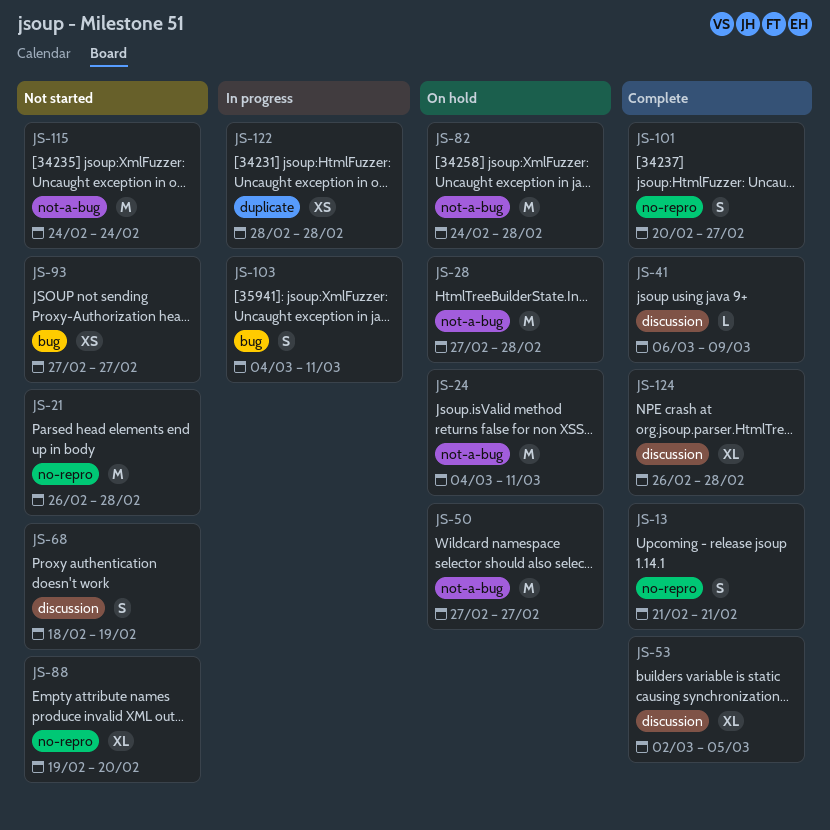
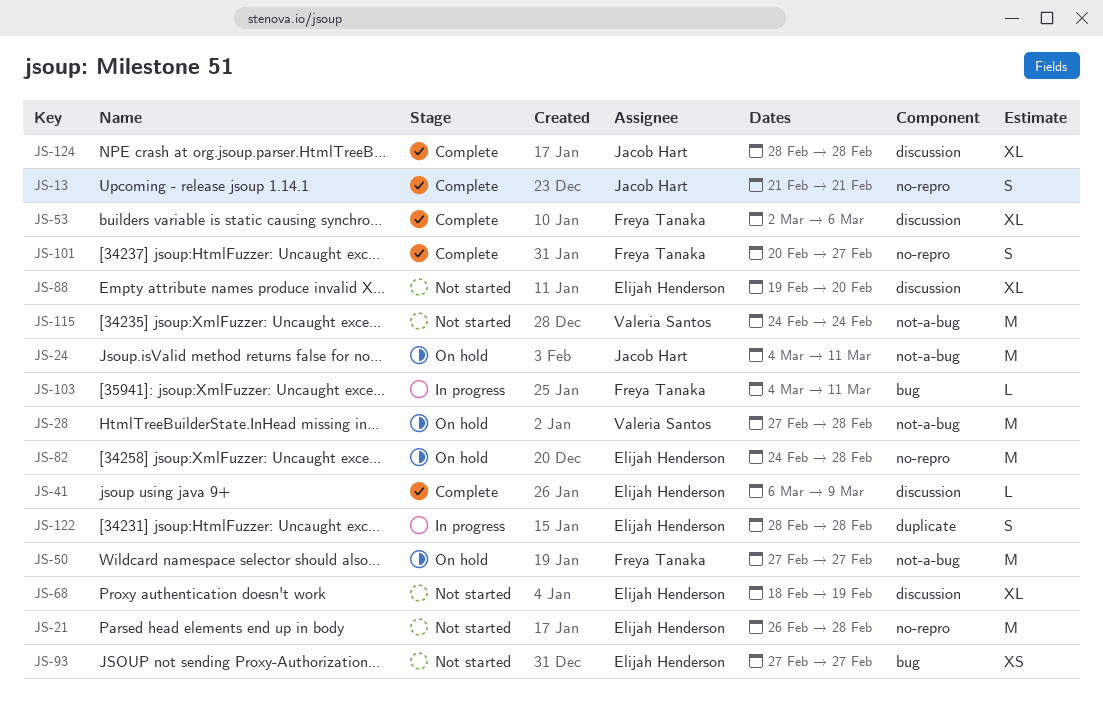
JS-53, due: Mar 5 -> Mar 6
JS-68, estimate: S -> XL
JS-82, label: not-a-bug -> no-repro
JS-88, label: no-repro -> discussion
JS-103, estimate: S -> L
JS-122, estimate: XS -> S
JS-124, start: Feb 26 -> Feb 28

